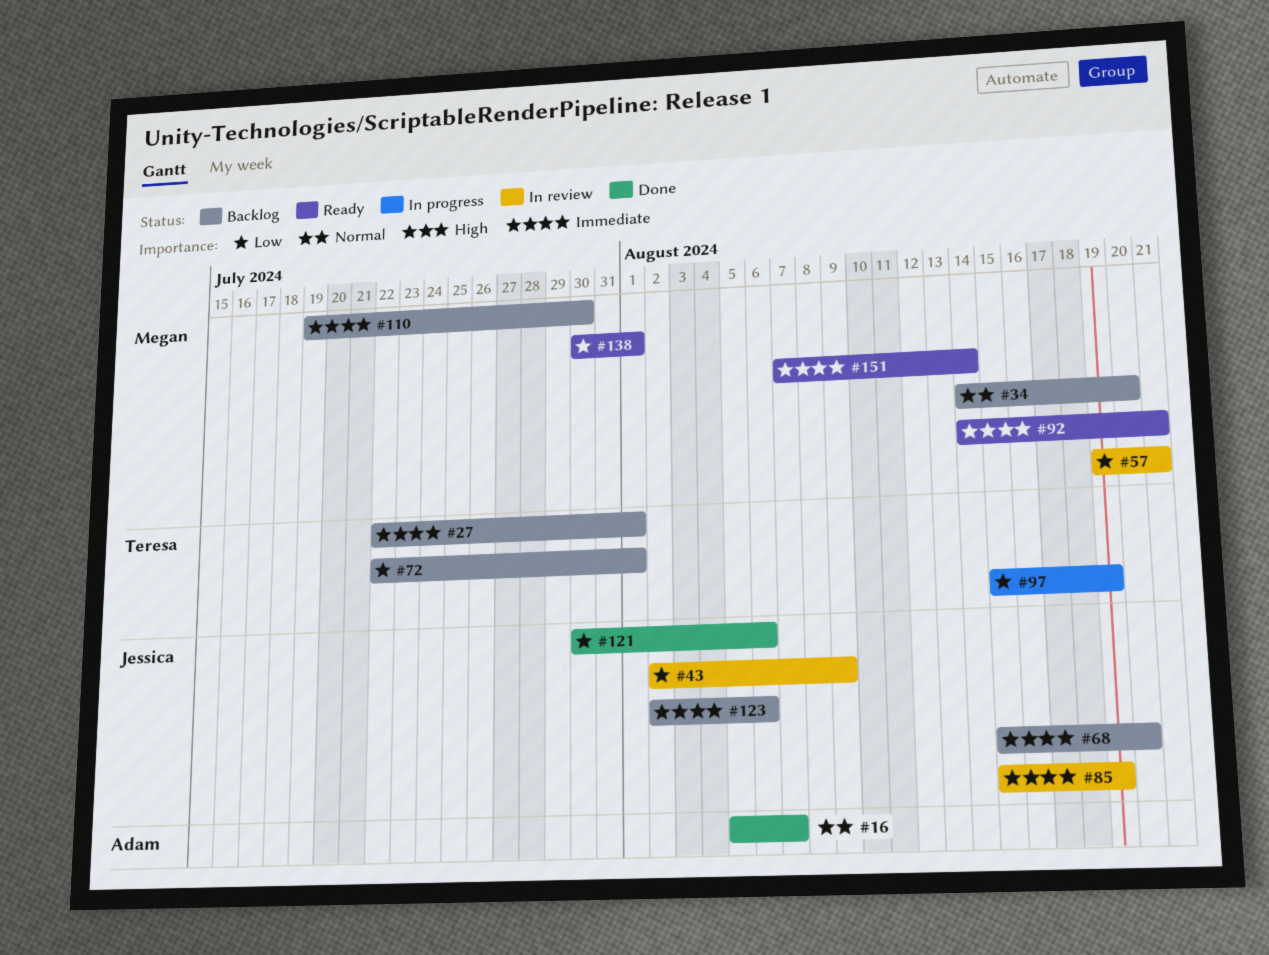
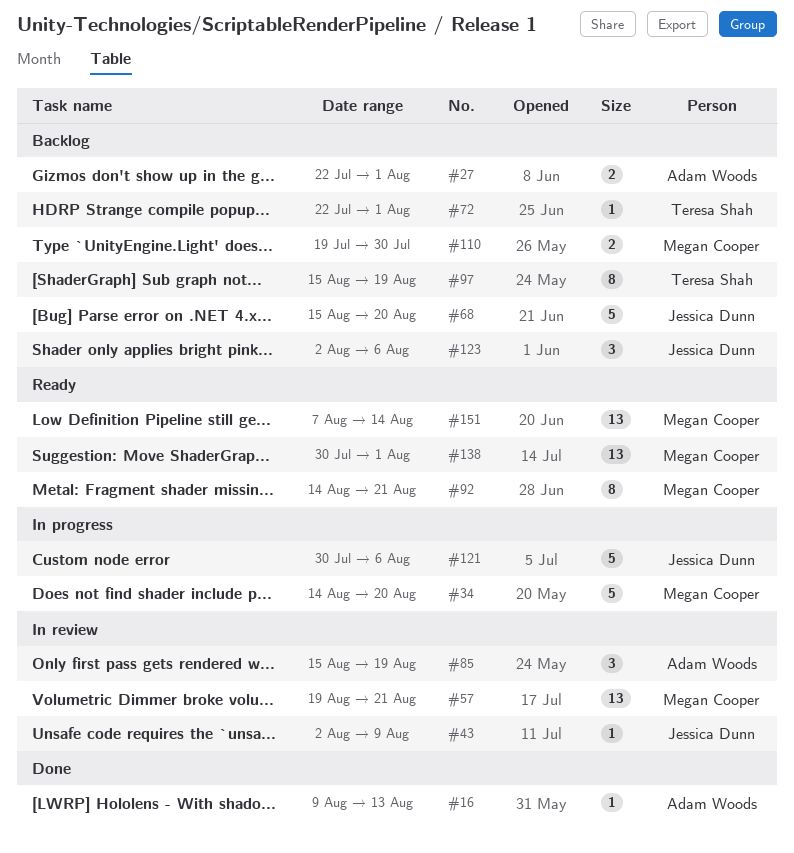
#16, start: Aug 5 -> Aug 9
#16, due: Aug 7 -> Aug 13
#27, owner: Teresa Shah -> Adam Woods
#34, status: Backlog -> In progress
#85, owner: Jessica Dunn -> Adam Woods
#97, status: In progress -> Backlog
#121, status: Done -> In progress

